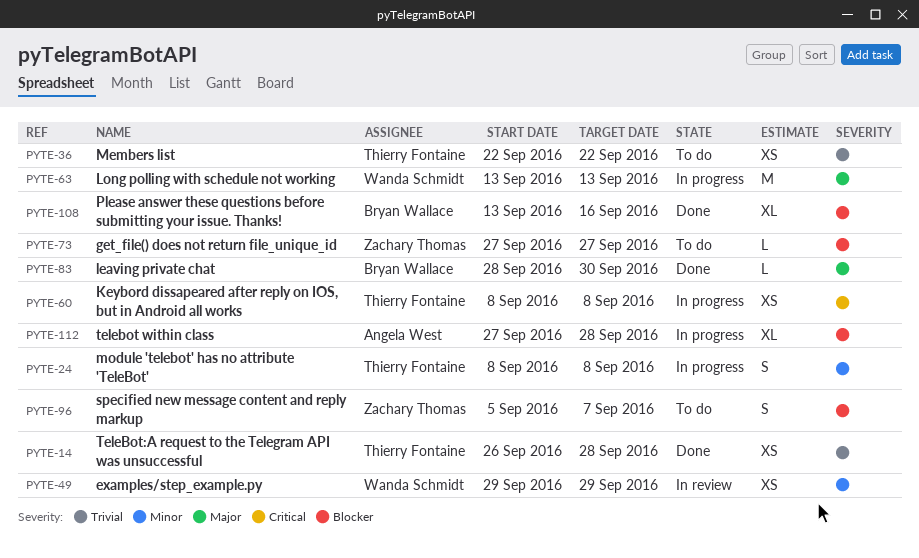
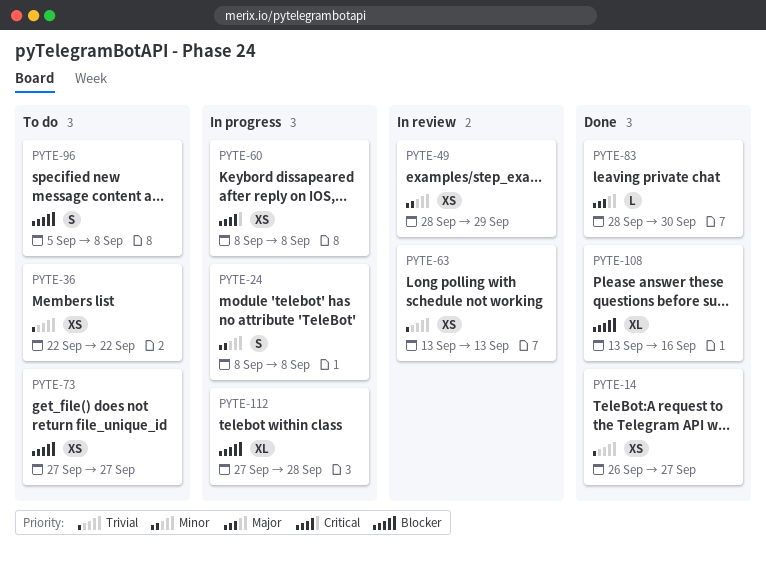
PYTE-14, due: Sep 28 -> Sep 27
PYTE-49, start: Sep 29 -> Sep 28
PYTE-63, status: In progress -> In review
PYTE-63, priority: Major -> Trivial
PYTE-63, estimate: M -> XS
PYTE-73, estimate: L -> XS
PYTE-96, due: Sep 7 -> Sep 8

